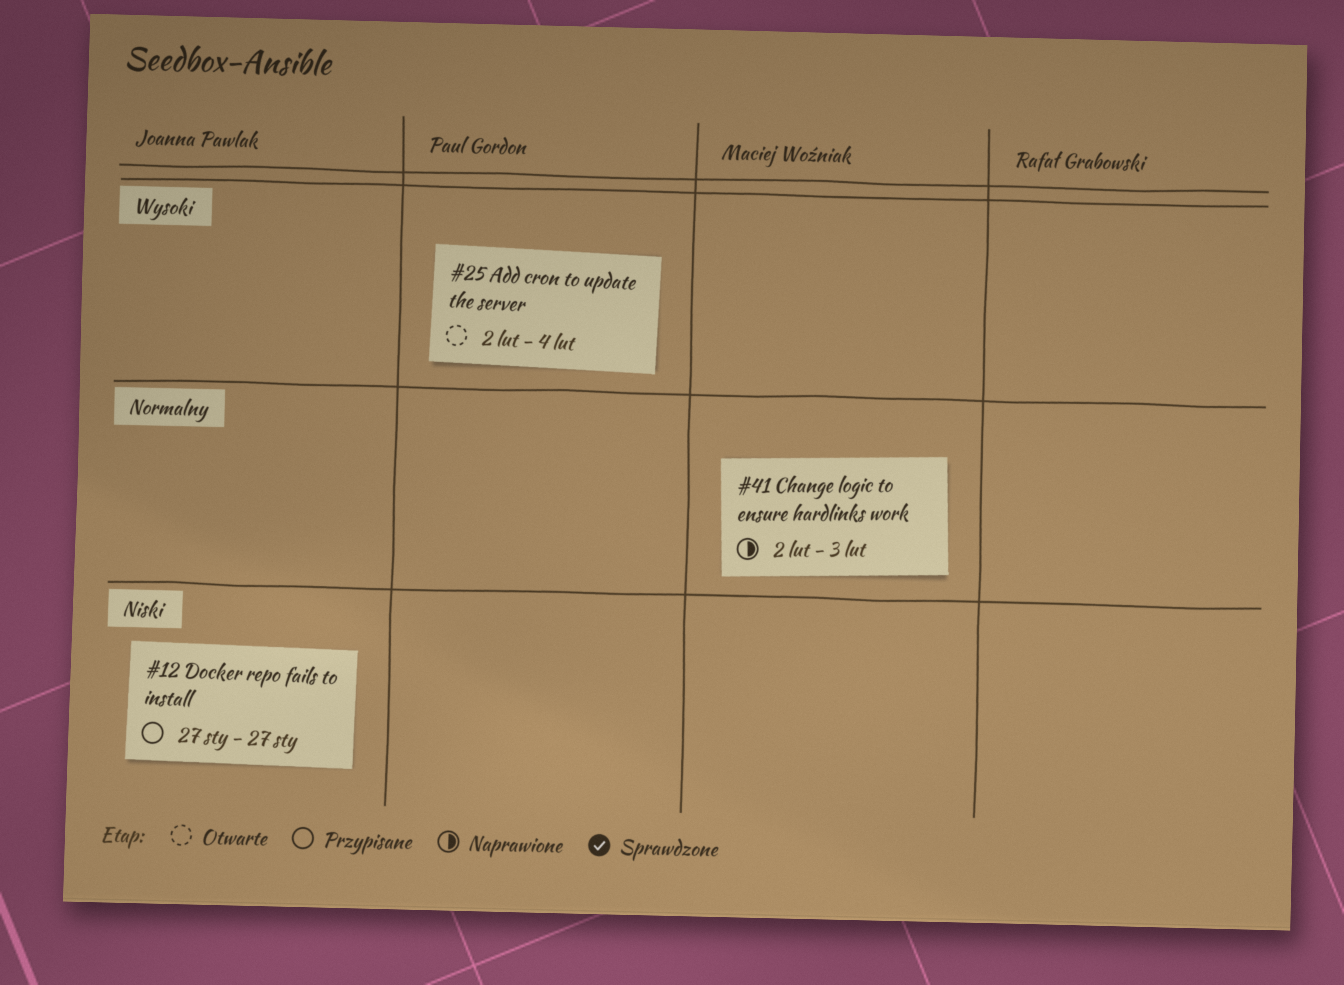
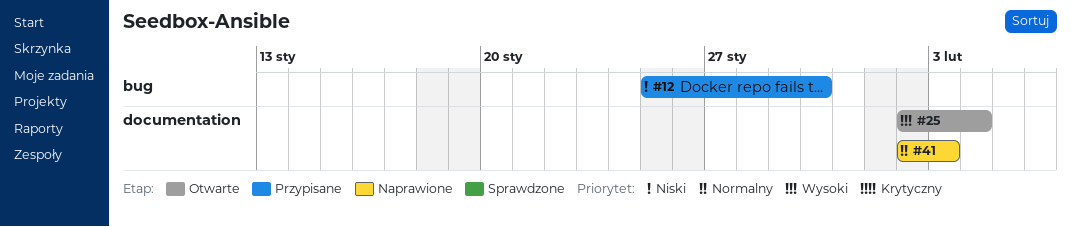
#12, start: Jan 27 -> Jan 25
#12, due: Jan 27 -> Jan 30

